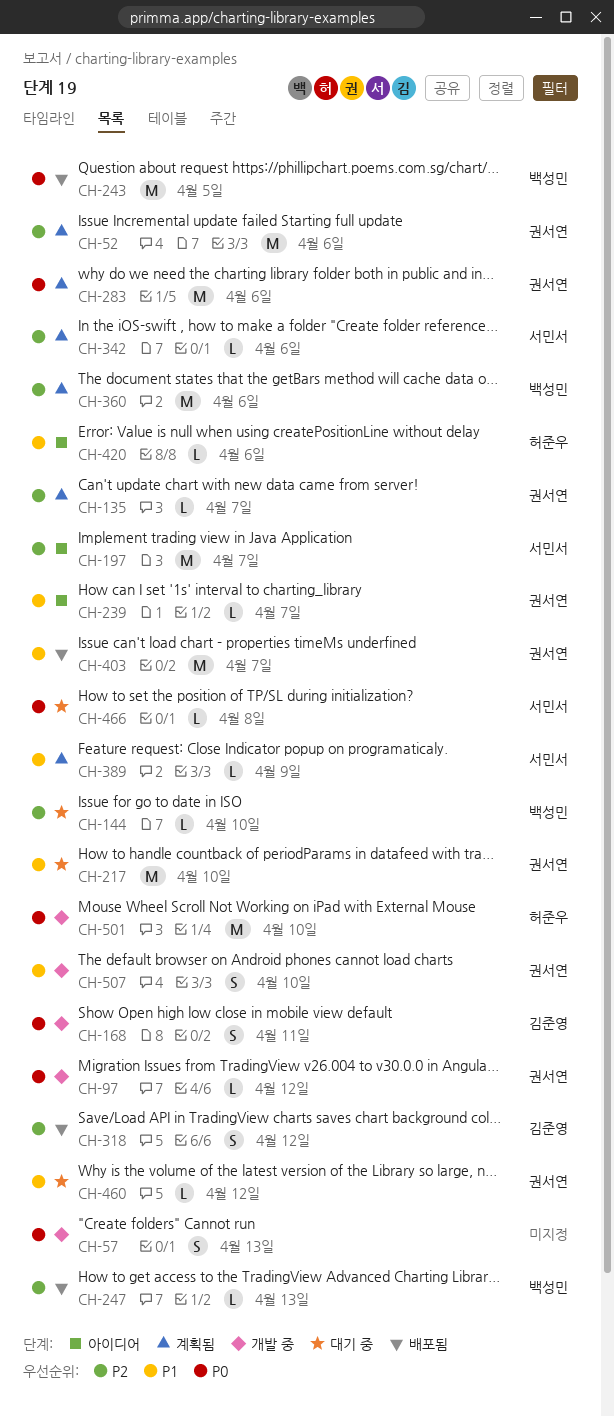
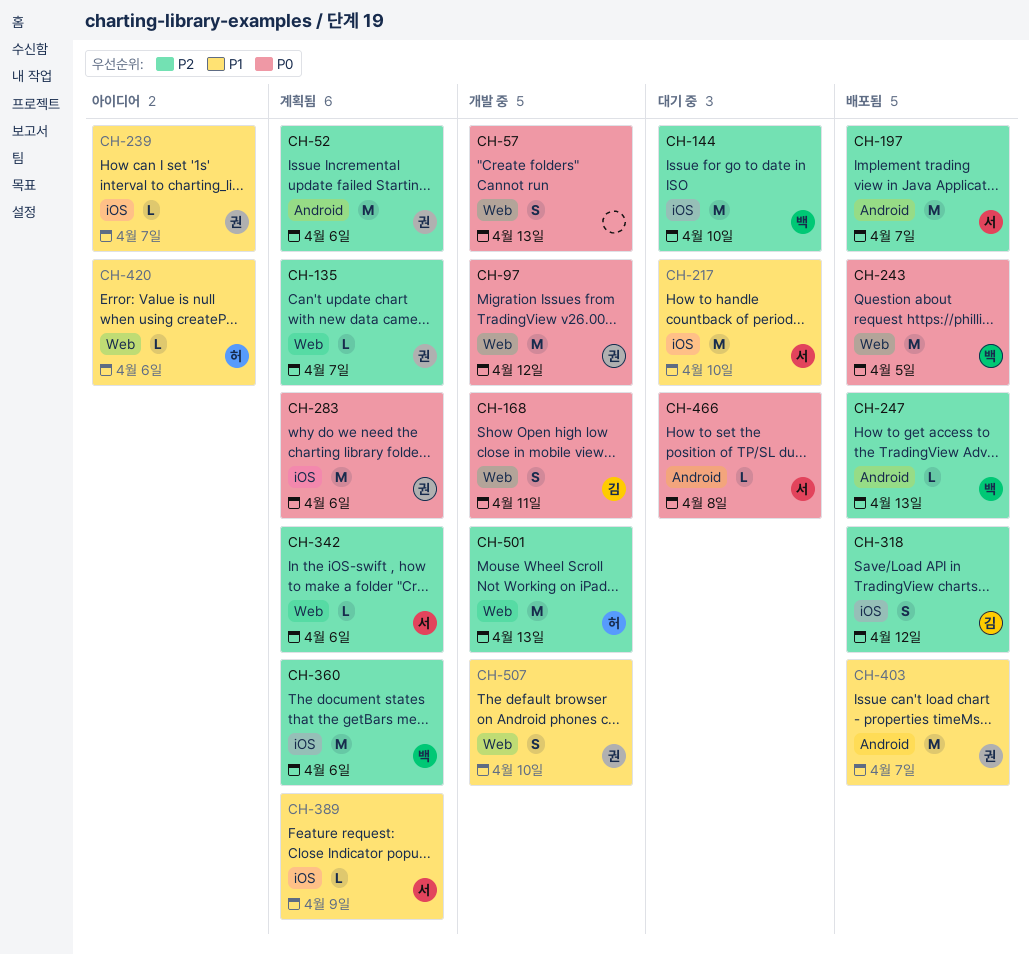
CH-97, estimate: L -> M
CH-144, estimate: L -> M
CH-197, status: 아이디어 -> 배포됨
CH-217, owner: 권서연 -> 서민서
CH-460: present -> none
CH-501, priority: P0 -> P2
CH-501, due: Apr 10 -> Apr 13

